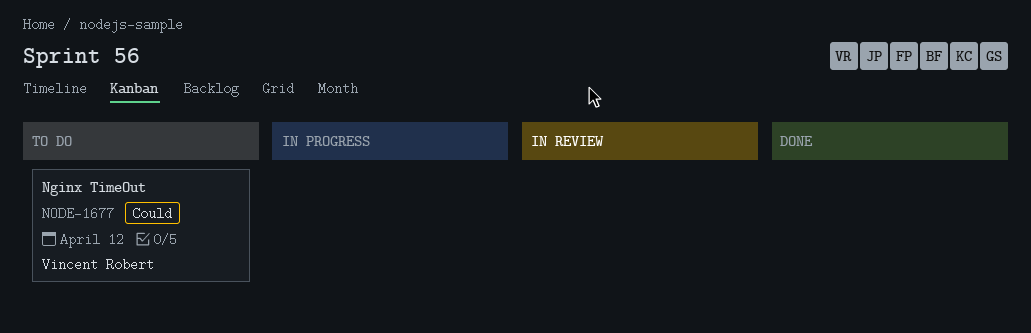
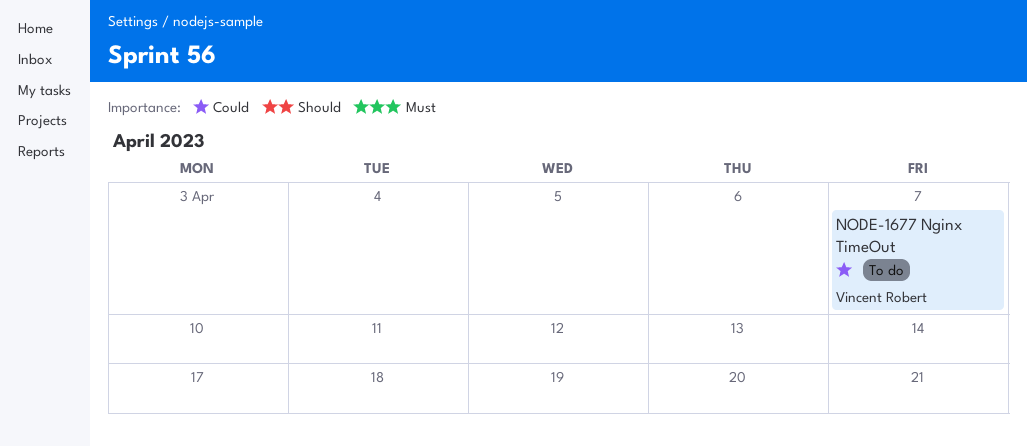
NODE-1677, due: Apr 12 -> Apr 7

